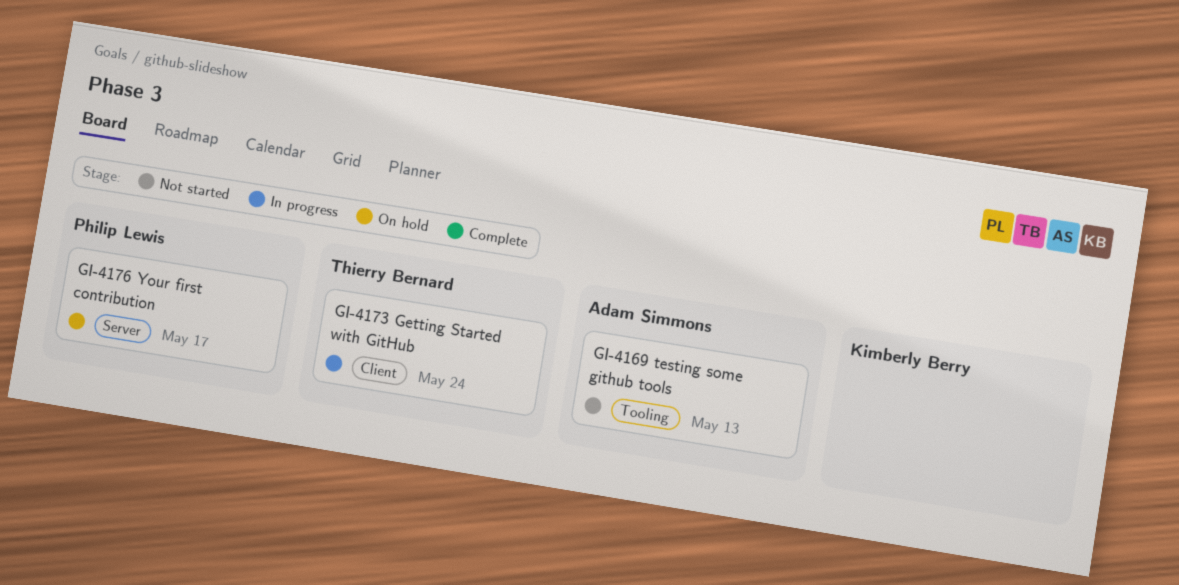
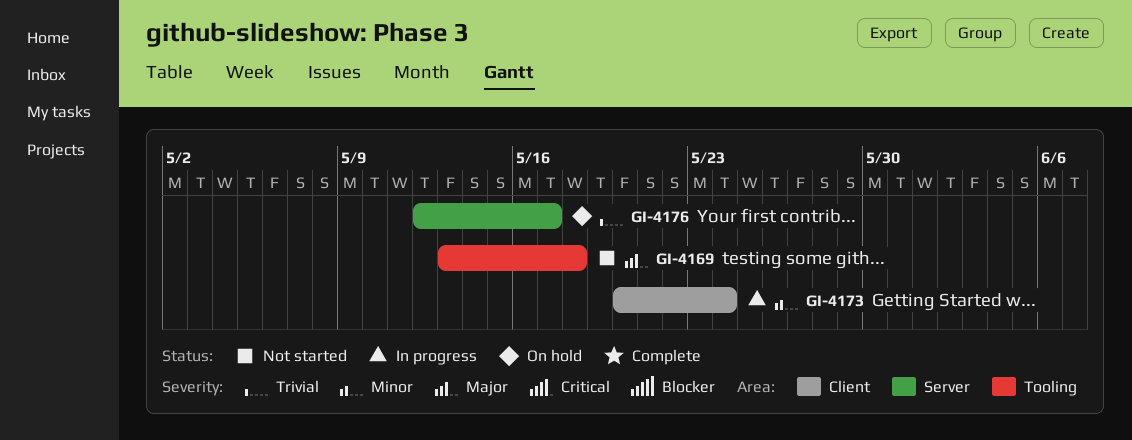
GI-4169, due: May 13 -> May 18

